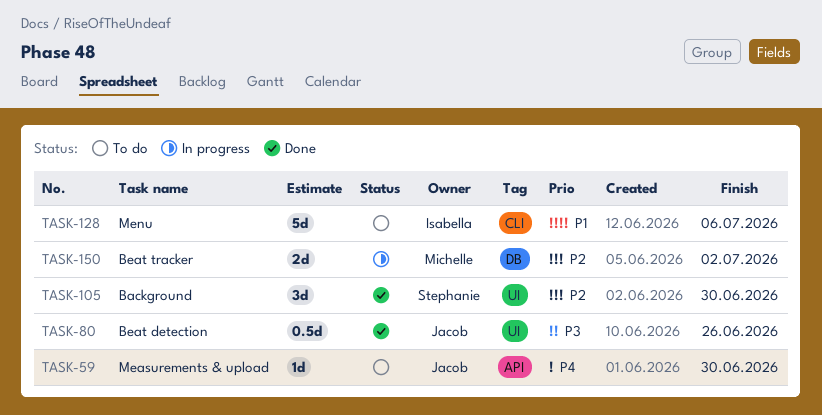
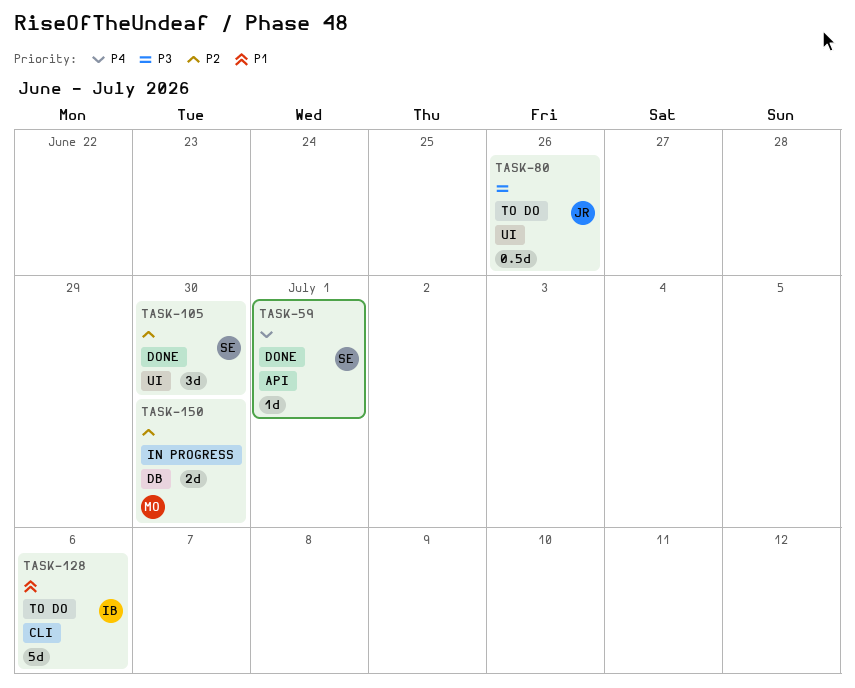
TASK-59, status: To do -> Done
TASK-59, owner: Jacob -> Stephanie
TASK-59, due: Jun 30 -> Jul 1
TASK-80, status: Done -> To do
TASK-150, due: Jul 2 -> Jun 30

